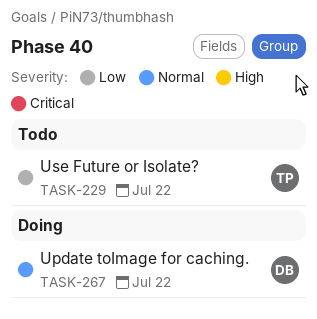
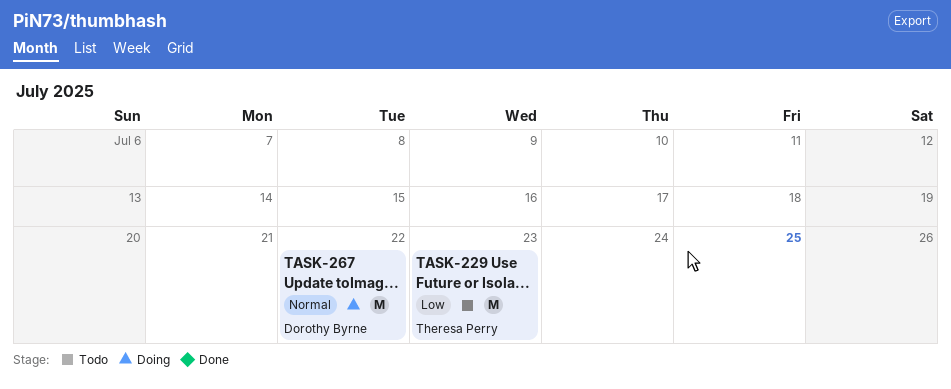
TASK-229, due: Jul 22 -> Jul 23

